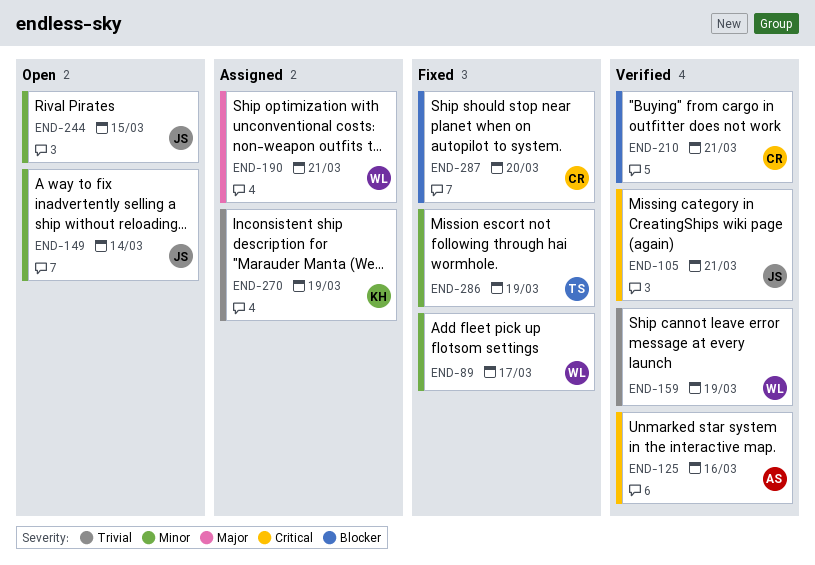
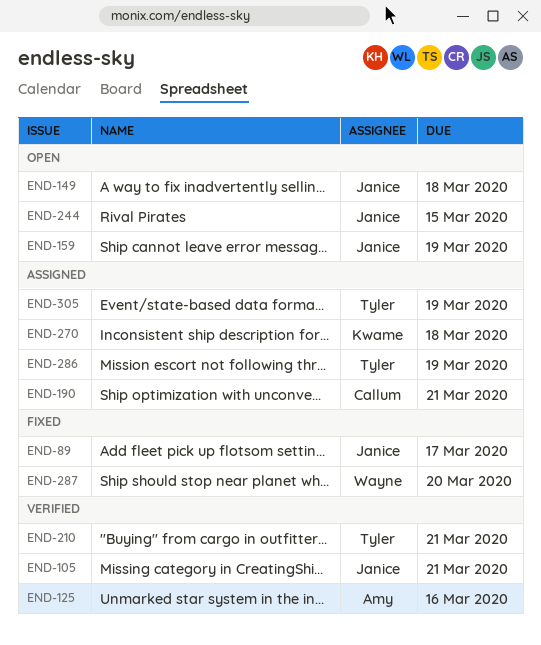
END-89, owner: Wayne -> Janice
END-149, due: Mar 14 -> Mar 18
END-159, status: Verified -> Open
END-159, owner: Wayne -> Janice
END-190, owner: Wayne -> Callum
END-210, owner: Callum -> Tyler
END-270, due: Mar 19 -> Mar 18
END-286, status: Fixed -> Assigned
END-287, owner: Callum -> Wayne
END-305: none -> present

